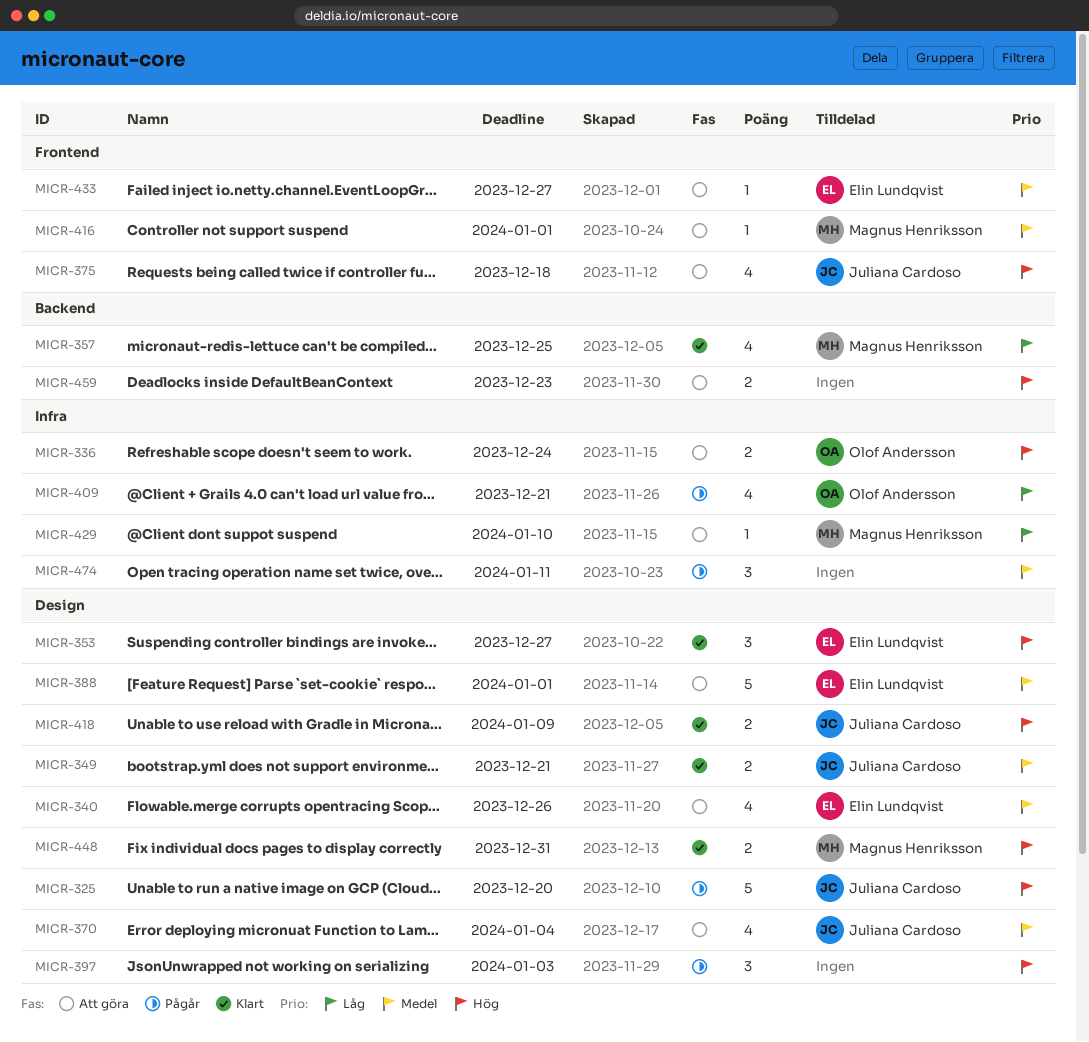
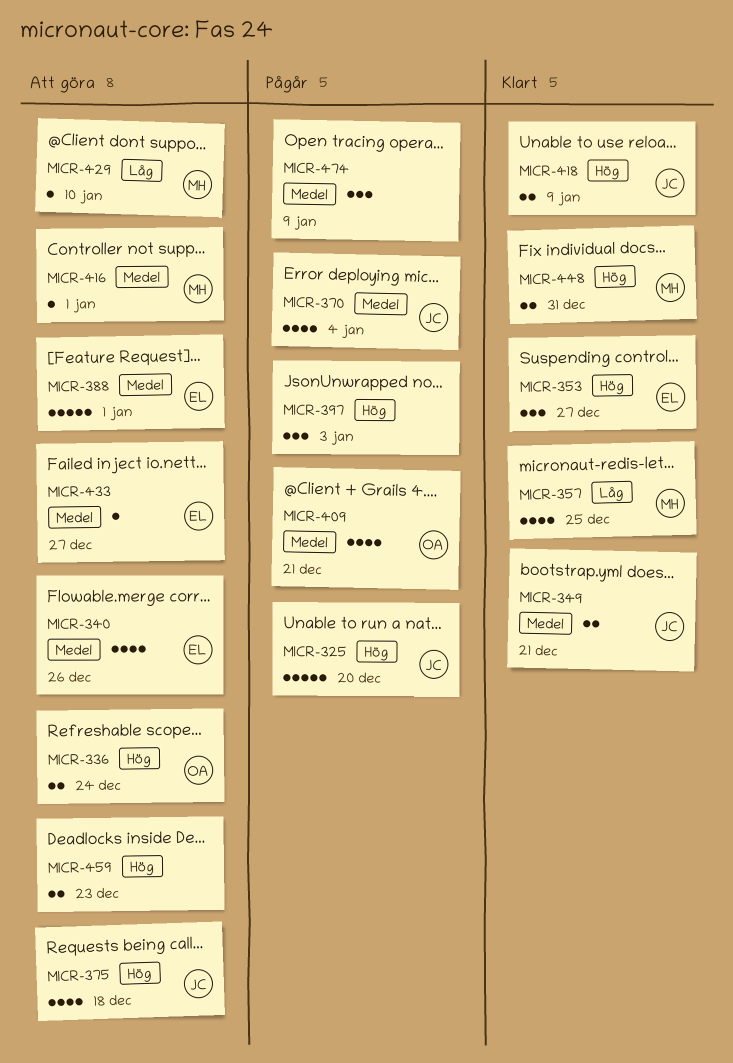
MICR-370, status: Att göra -> Pågår
MICR-409, priority: Låg -> Medel
MICR-474, due: Jan 11 -> Jan 9

